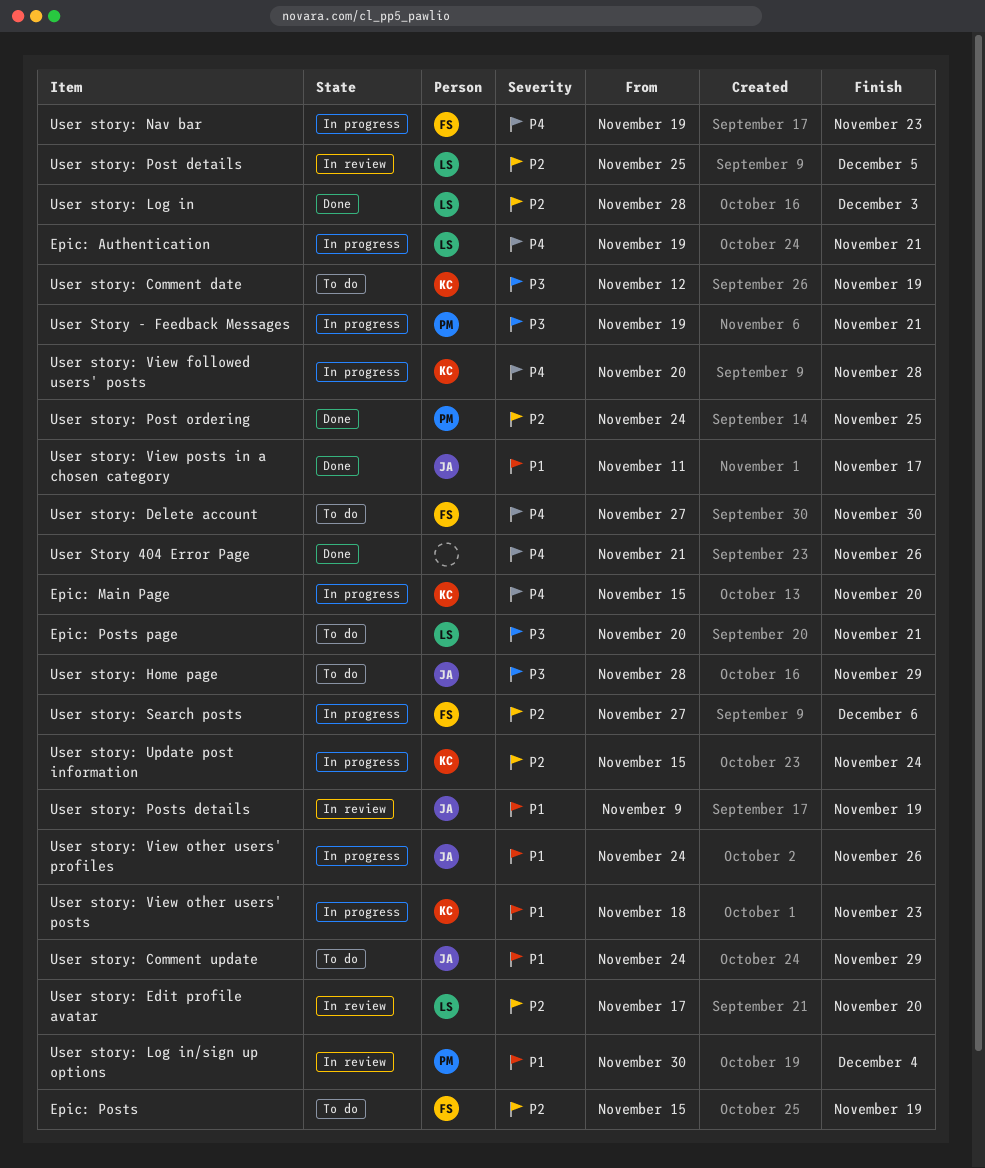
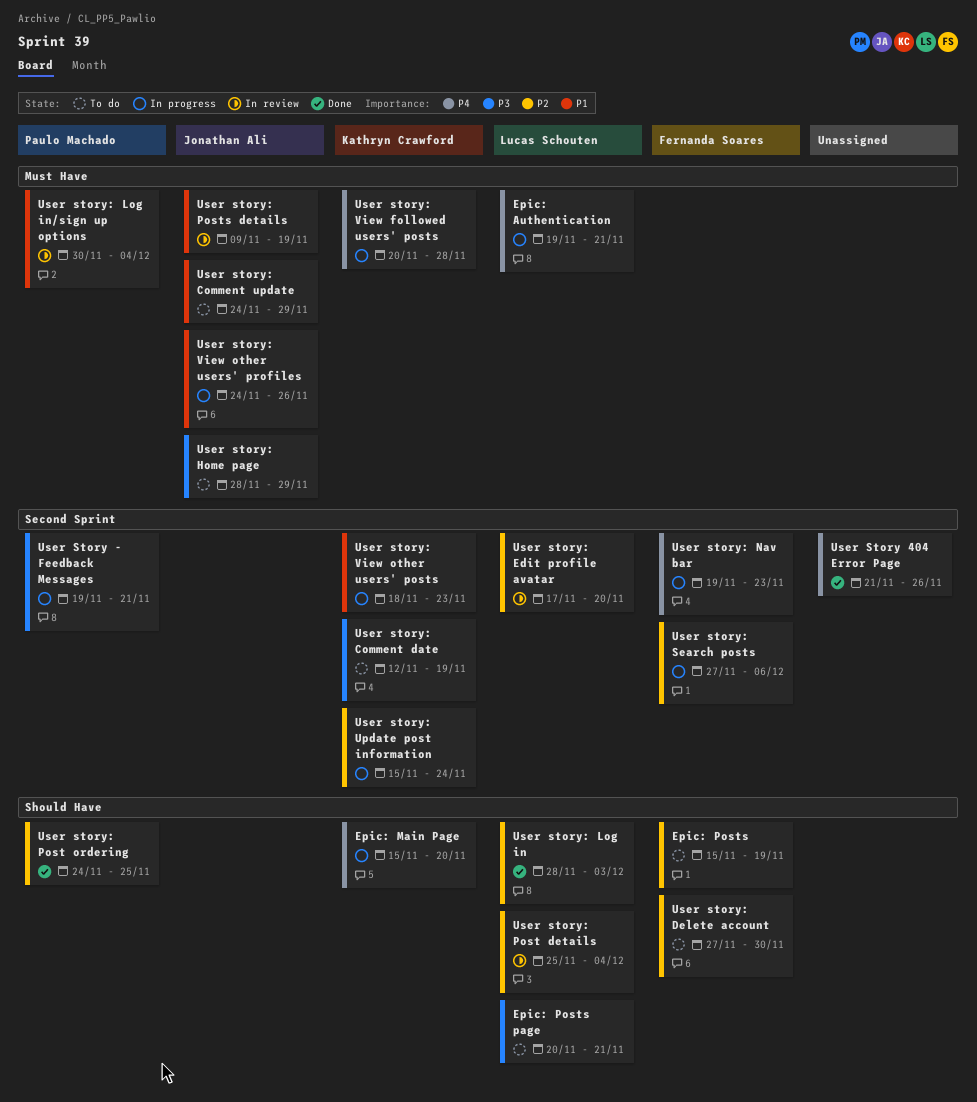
User story: Delete account, priority: P4 -> P2
User story: Post details, due: Dec 5 -> Dec 4
User story: View posts in a chosen category: present -> none

